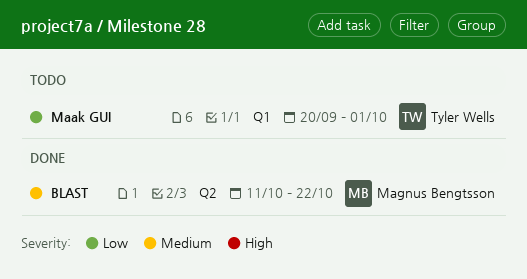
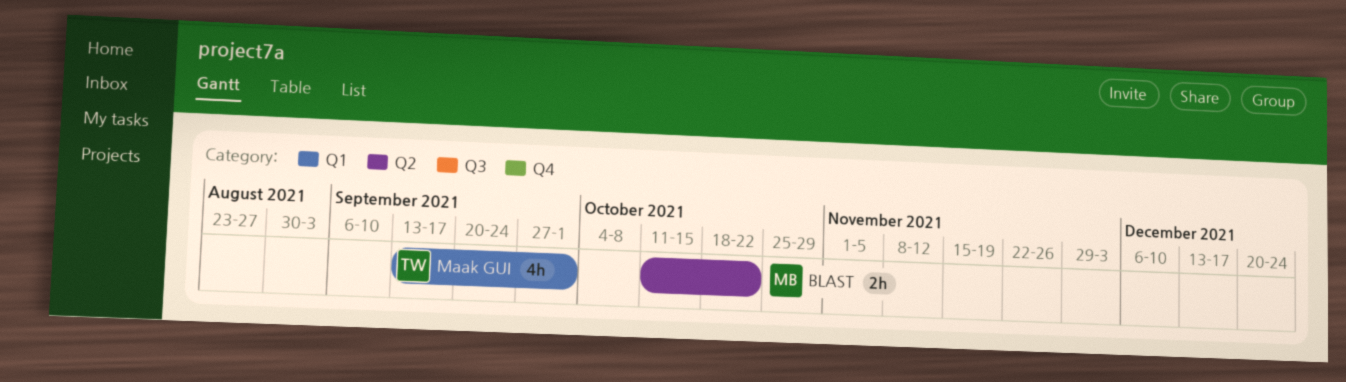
Maak GUI, start: Sep 20 -> Sep 13

